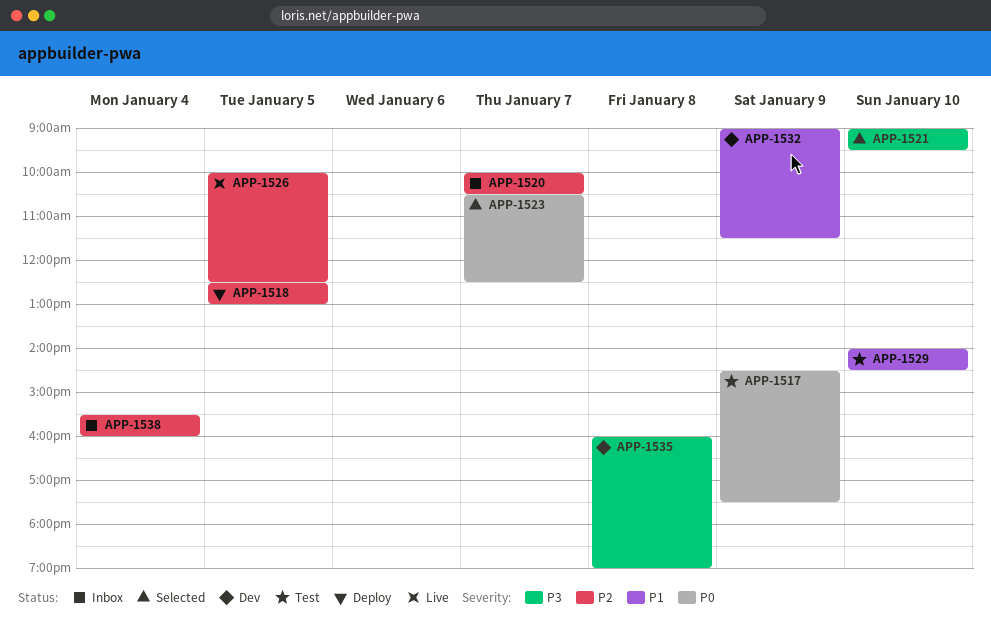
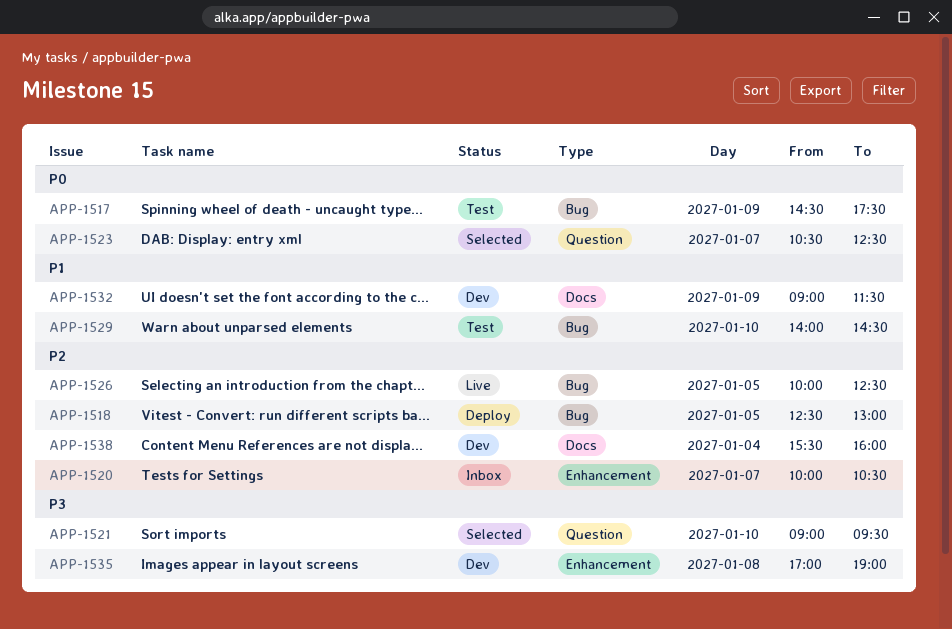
APP-1535, begins: 16:00 -> 17:00
APP-1538, status: Inbox -> Dev

